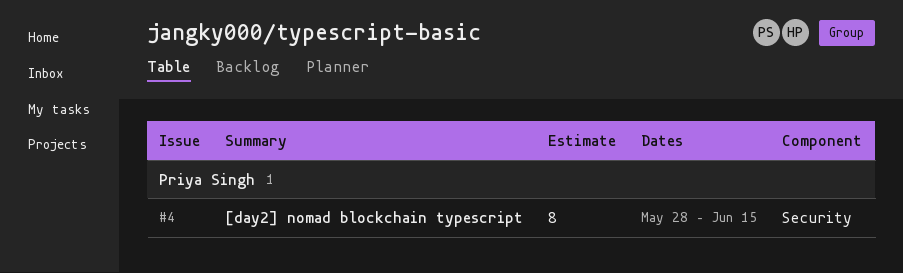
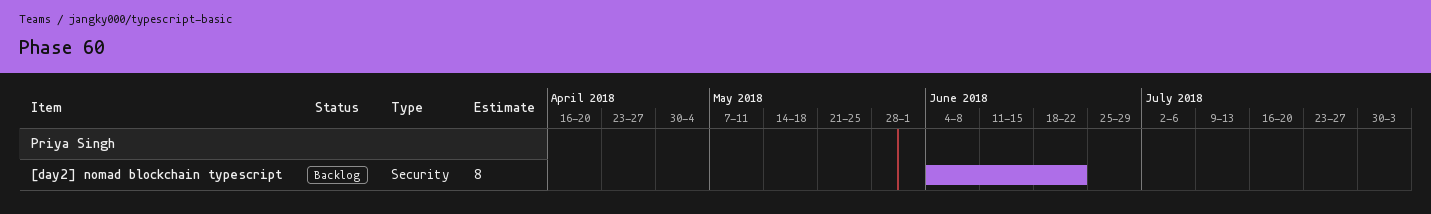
[day2] nomad blockchain typescript, start: May 28 -> Jun 4
[day2] nomad blockchain typescript, due: Jun 15 -> Jun 22

